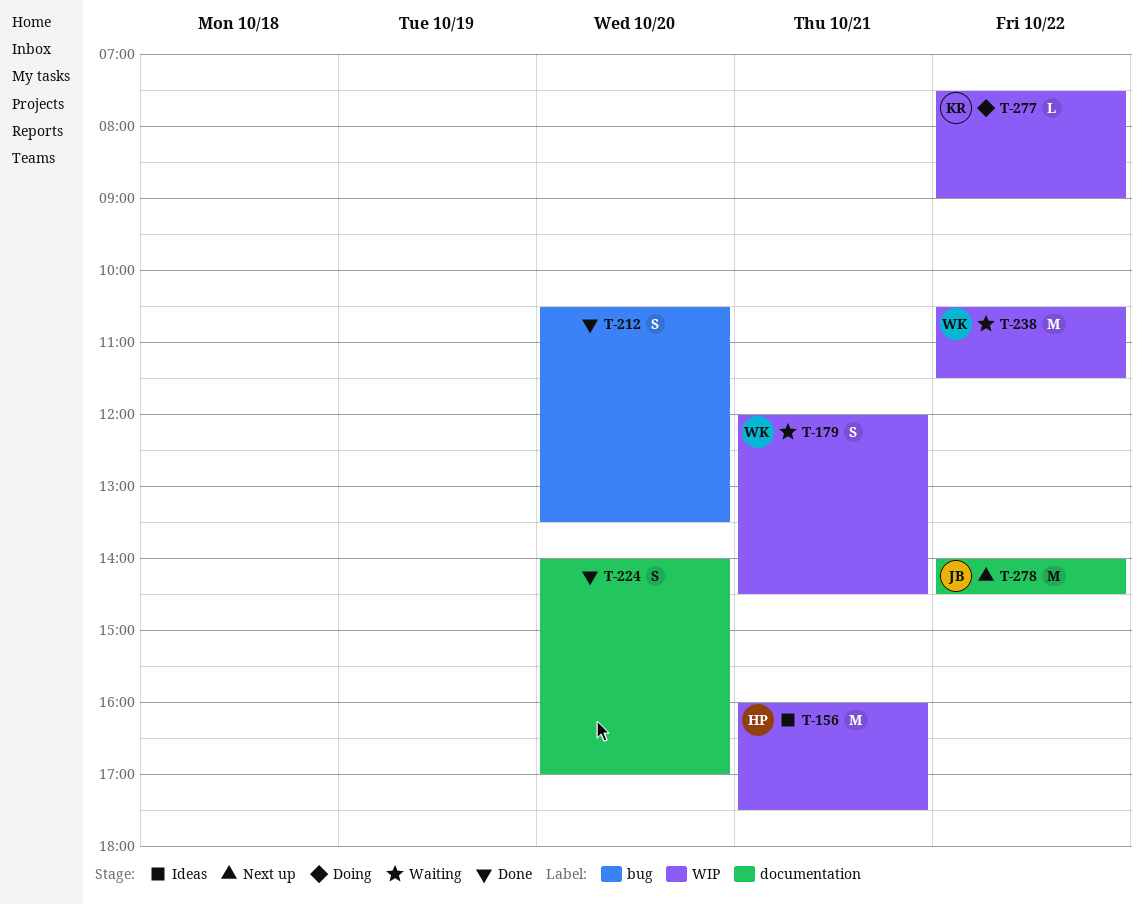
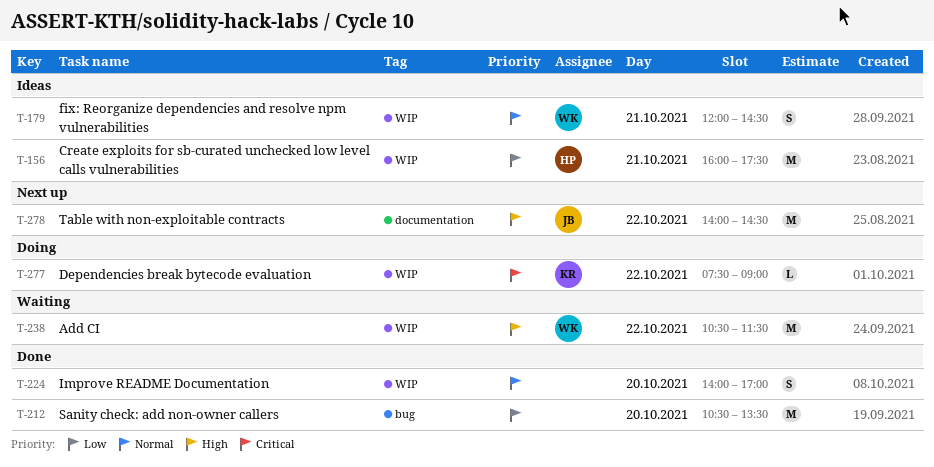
T-179, status: Waiting -> Ideas
T-212, estimate: S -> M
T-224, label: documentation -> WIP

